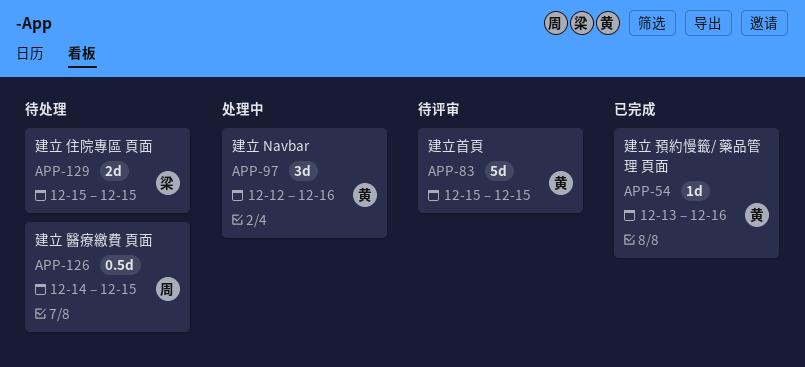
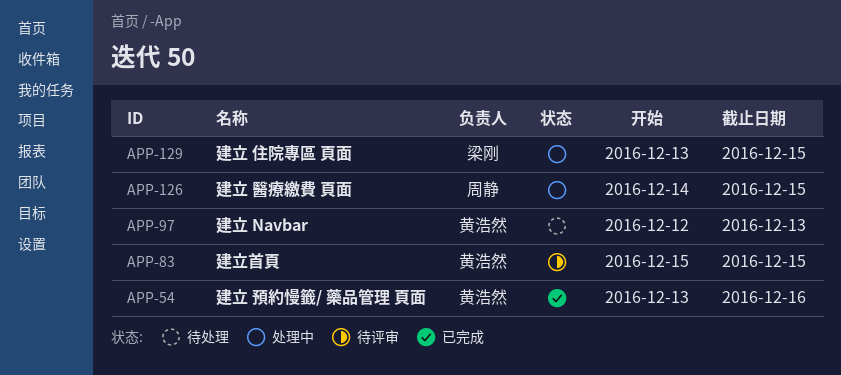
APP-97, status: 处理中 -> 待处理
APP-97, due: Dec 16 -> Dec 13
APP-126, status: 待处理 -> 处理中
APP-129, status: 待处理 -> 处理中
APP-129, start: Dec 15 -> Dec 13

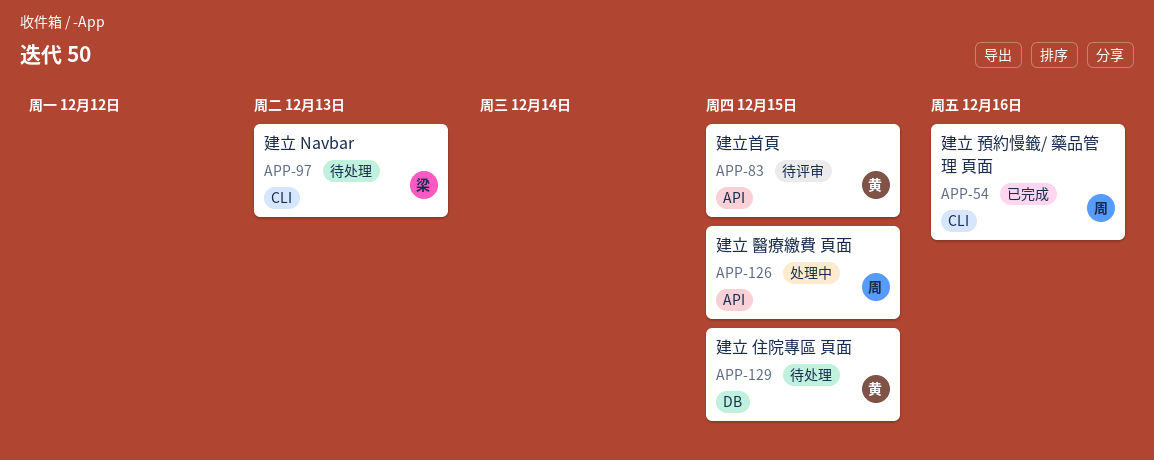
APP-54, owner: 黄浩然 -> 周静
APP-97, owner: 黄浩然 -> 梁刚
APP-129, status: 处理中 -> 待处理
APP-129, owner: 梁刚 -> 黄浩然

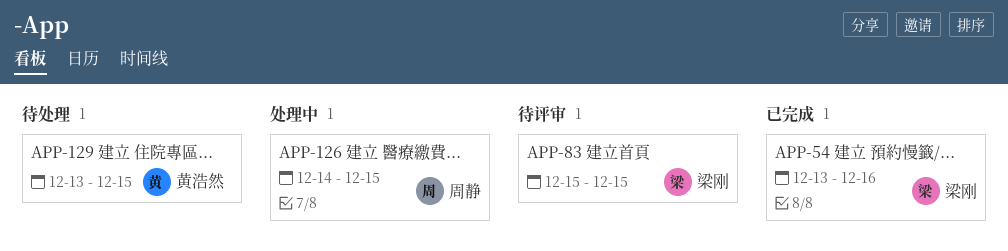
APP-54, owner: 周静 -> 梁刚
APP-83, owner: 黄浩然 -> 梁刚
APP-97: present -> none

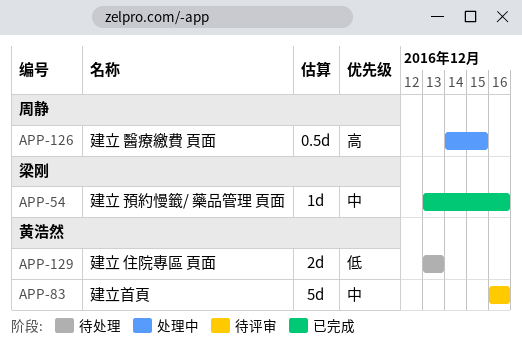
APP-83, owner: 梁刚 -> 黄浩然
APP-83, start: Dec 15 -> Dec 16
APP-83, due: Dec 15 -> Dec 16
APP-129, due: Dec 15 -> Dec 13

